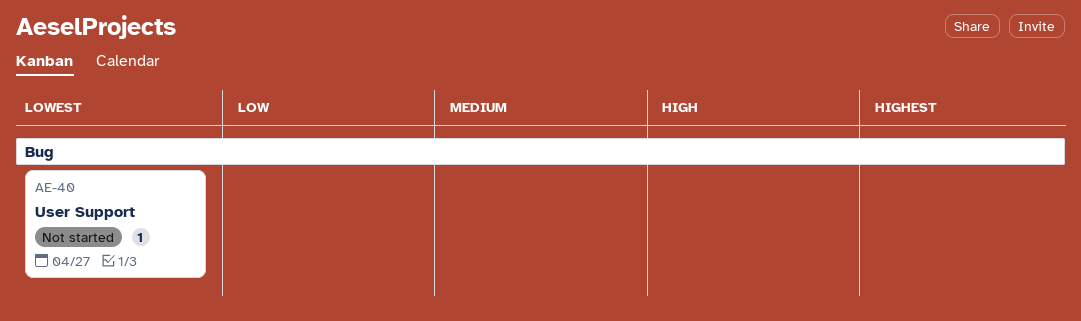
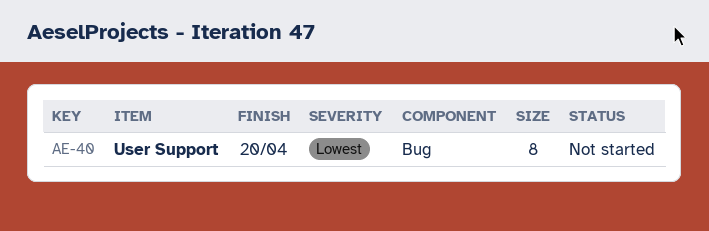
AE-40, estimate: 1 -> 8
AE-40, due: Apr 27 -> Apr 20

